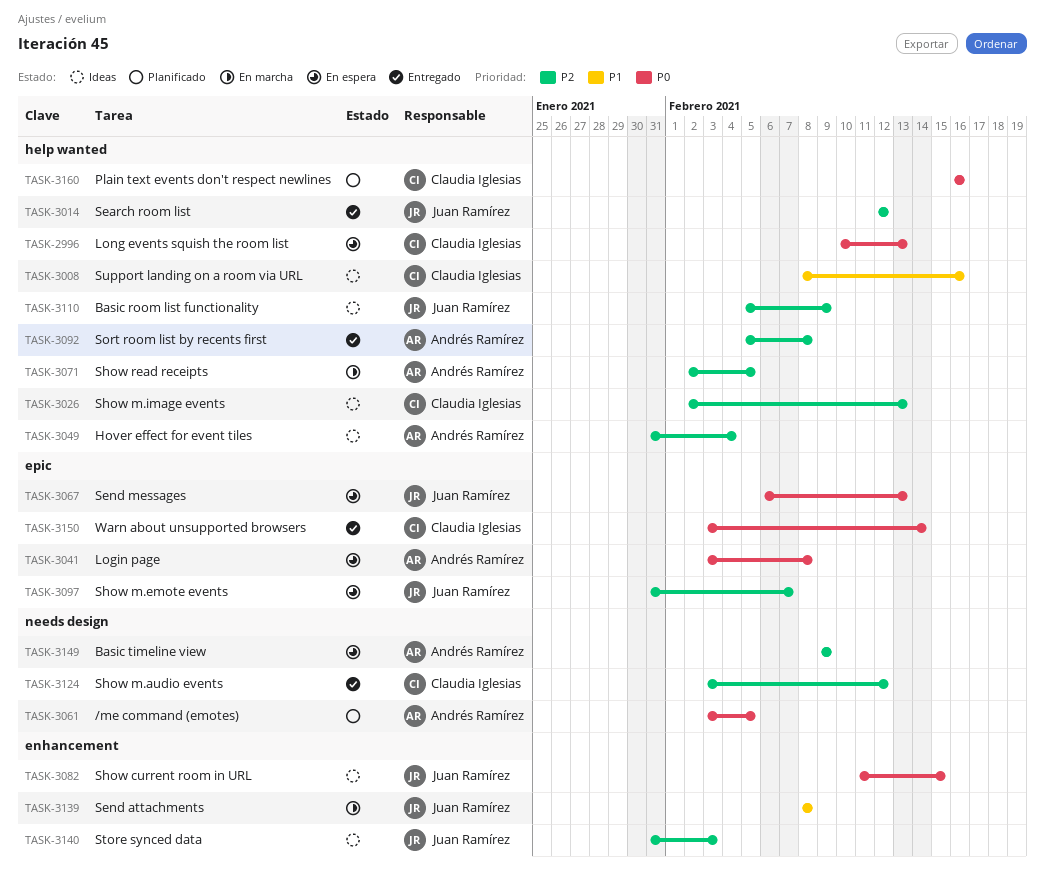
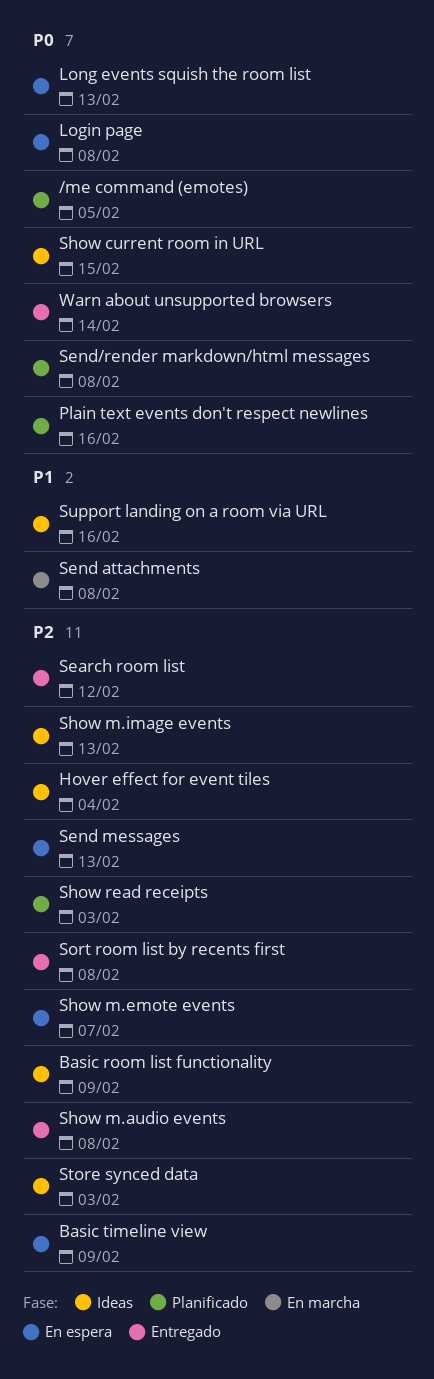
Send messages, priority: P0 -> P2
Send/render markdown/html messages: none -> present
Show m.audio events, due: Feb 12 -> Feb 8
Show read receipts, status: En marcha -> Planificado
Show read receipts, due: Feb 5 -> Feb 3

